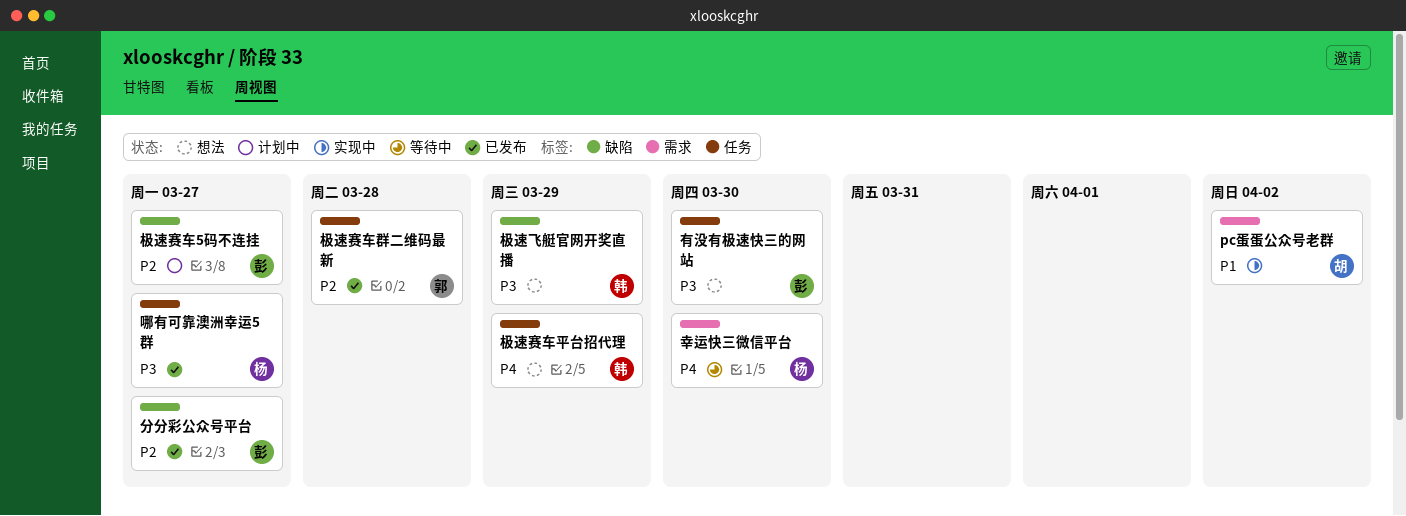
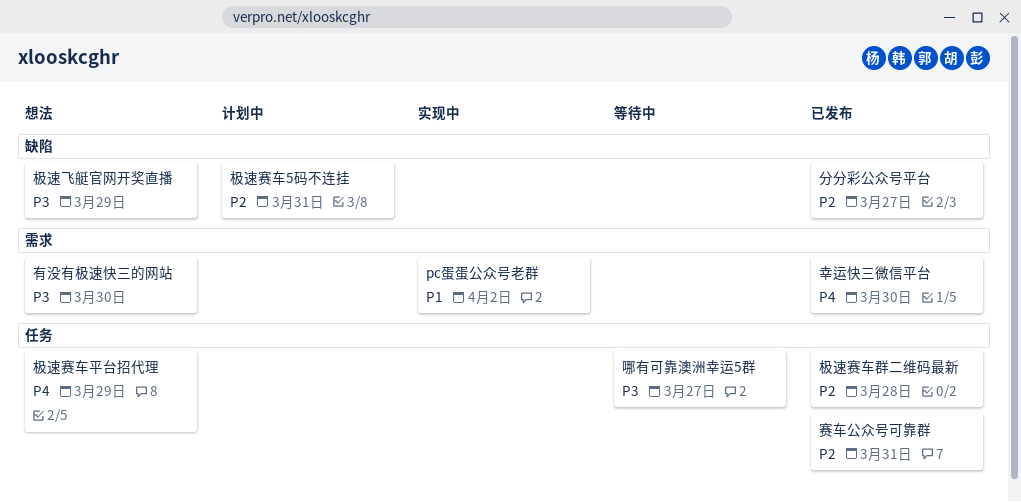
哪有可靠澳洲幸运5群, status: 已发布 -> 等待中
幸运快三微信平台, status: 等待中 -> 已发布
有没有极速快三的网站, label: 任务 -> 需求
极速赛车5码不连挂, due: Mar 27 -> Mar 31
赛车公众号可靠群: none -> present

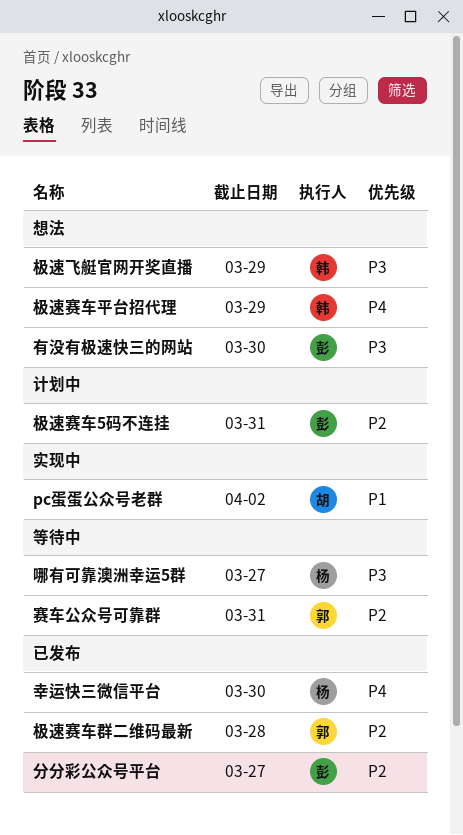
赛车公众号可靠群, status: 已发布 -> 等待中

